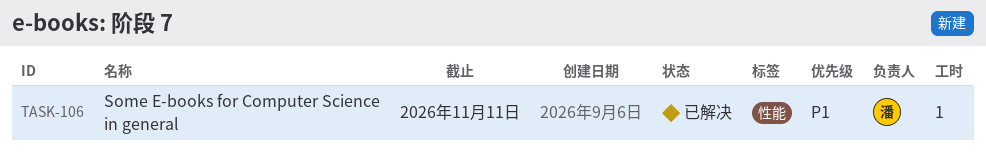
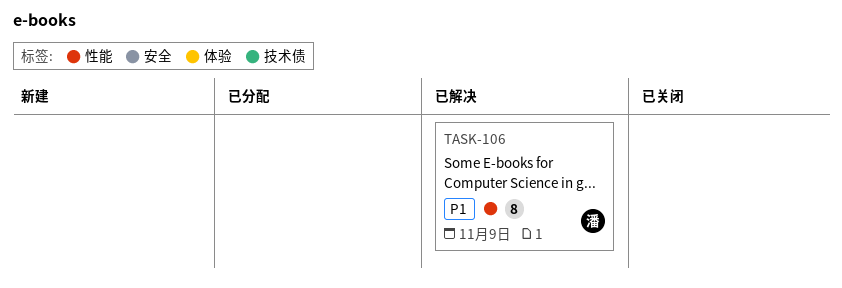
TASK-106, estimate: 1 -> 8
TASK-106, due: Nov 11 -> Nov 9

